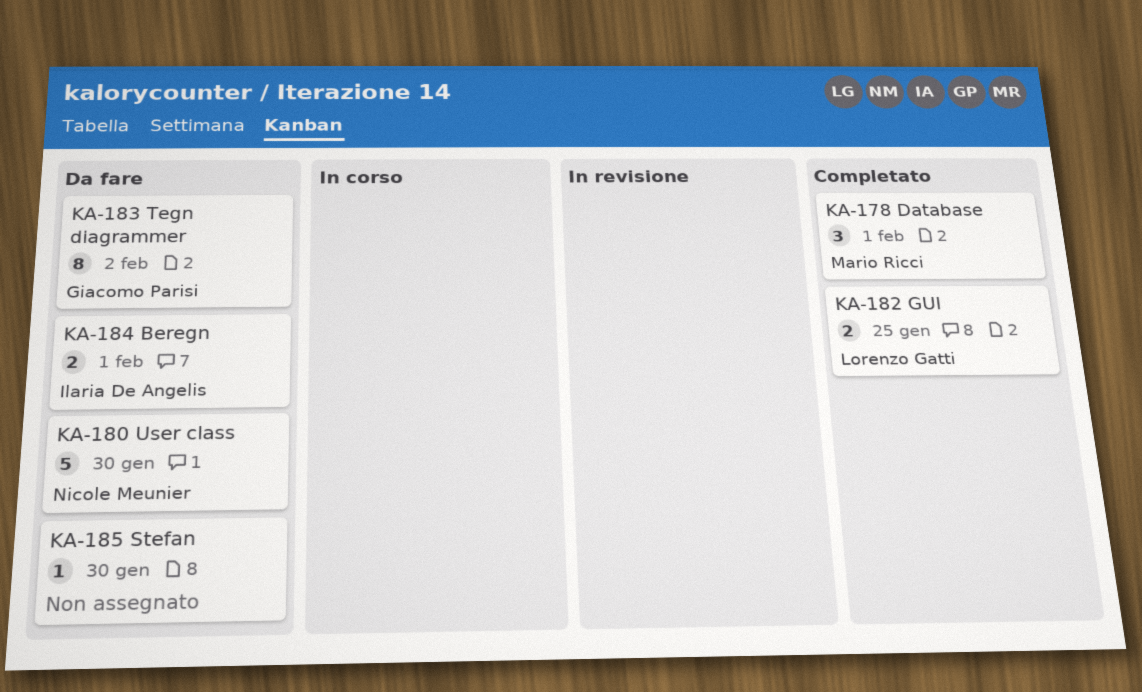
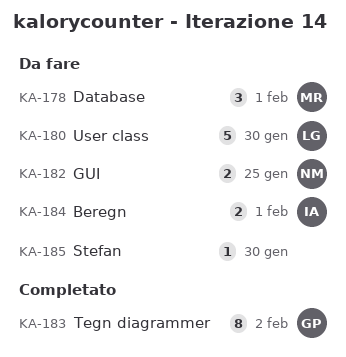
KA-178, status: Completato -> Da fare
KA-180, owner: Nicole Meunier -> Lorenzo Gatti
KA-182, status: Completato -> Da fare
KA-182, owner: Lorenzo Gatti -> Nicole Meunier
KA-183, status: Da fare -> Completato

